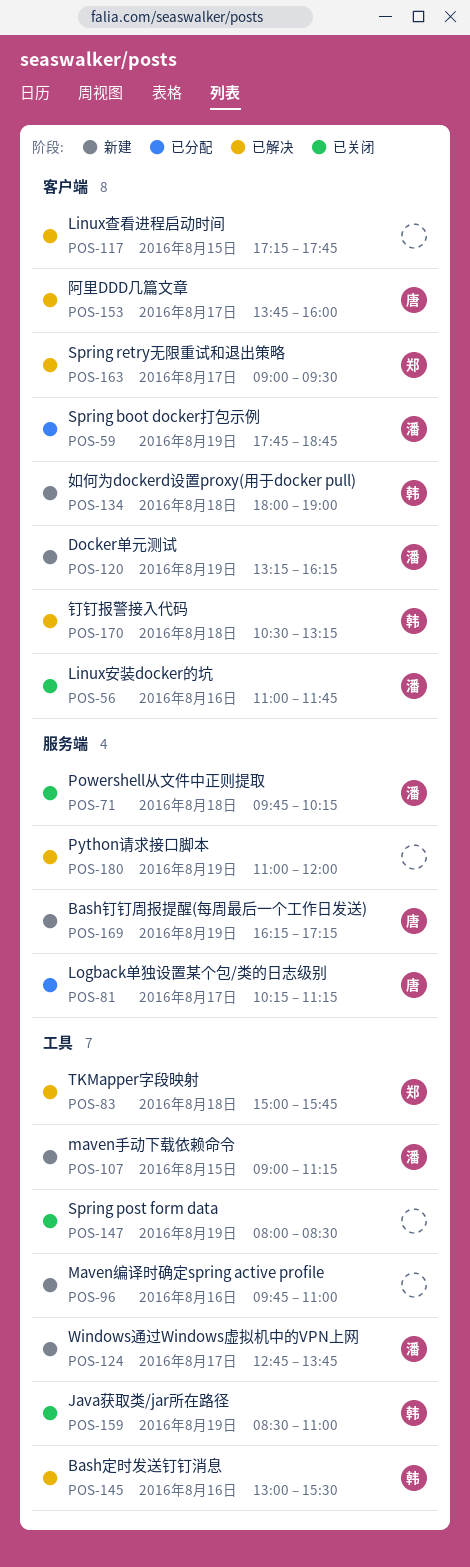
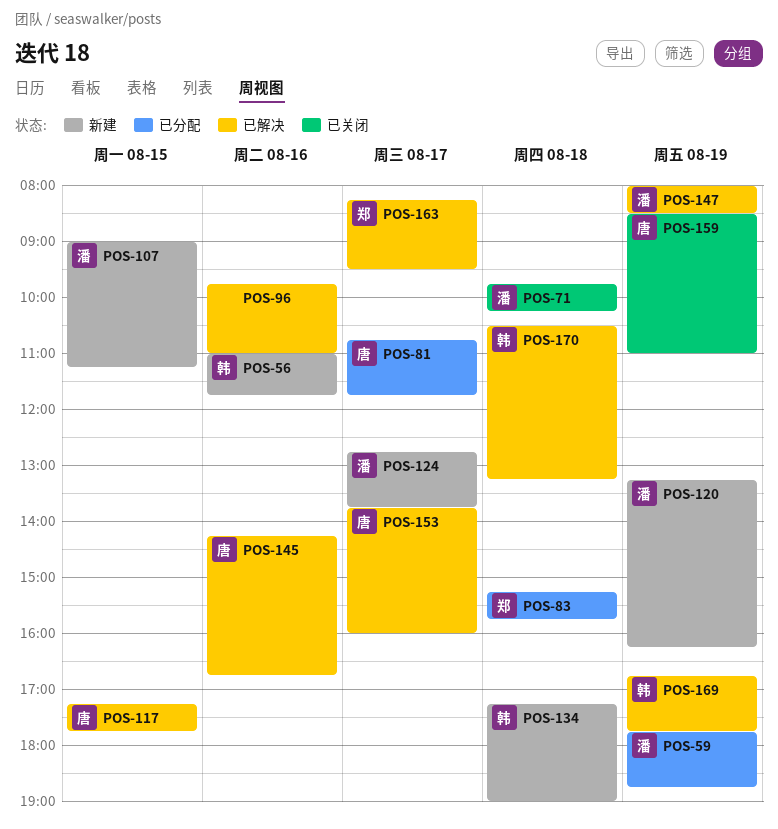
POS-56, status: 已关闭 -> 新建
POS-56, owner: 潘 -> 韩
POS-81, begins: 10:15 -> 10:45
POS-81, ends: 11:15 -> 11:45
POS-83, status: 已解决 -> 已分配
POS-83, begins: 15:00 -> 15:15
POS-96, status: 新建 -> 已解决
POS-117, owner: none -> 唐
POS-134, begins: 18:00 -> 17:15
POS-145, owner: 韩 -> 唐
POS-145, begins: 13:00 -> 14:15
POS-145, ends: 15:30 -> 16:45
POS-147, status: 已关闭 -> 已解决
POS-147, owner: none -> 潘
POS-159, owner: 韩 -> 唐
POS-163, begins: 09:00 -> 08:15
POS-169, status: 新建 -> 已解决
POS-169, owner: 唐 -> 韩
POS-169, begins: 16:15 -> 16:45
POS-169, ends: 17:15 -> 17:45
POS-180: present -> none

